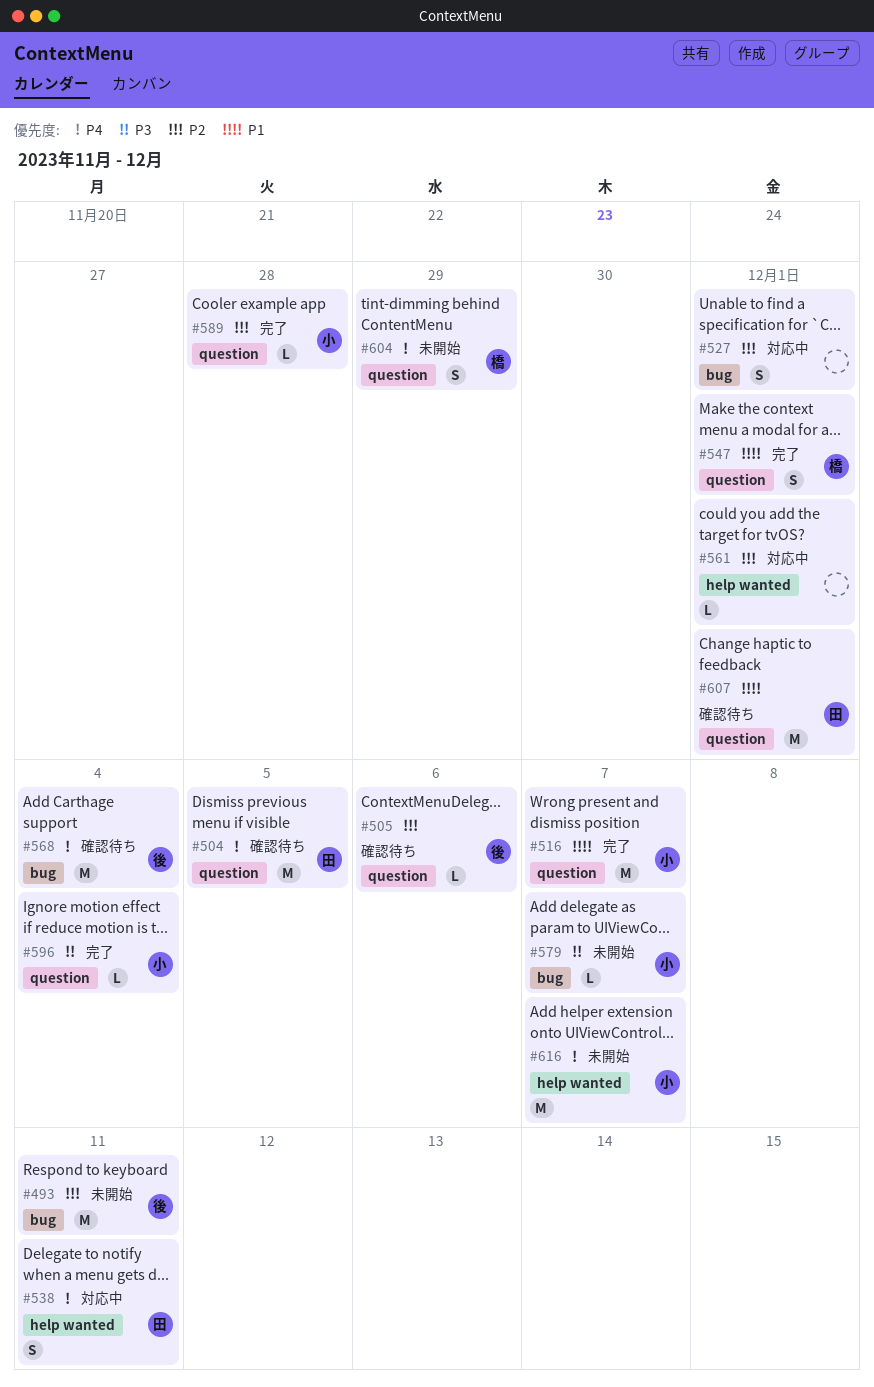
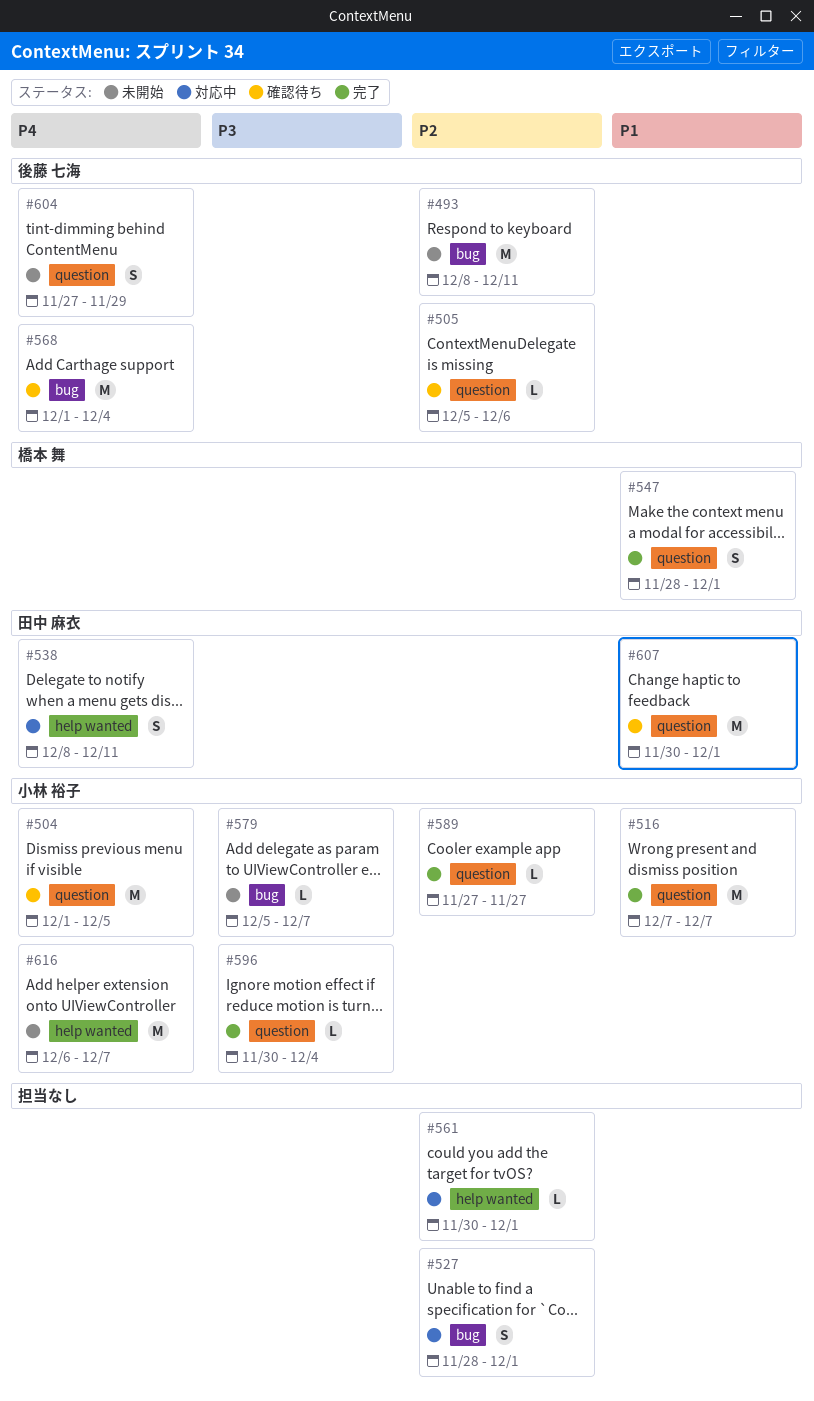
#504, owner: 田中 麻衣 -> 小林 裕子
#589, due: Nov 28 -> Nov 27
#604, owner: 橋本 舞 -> 後藤 七海

